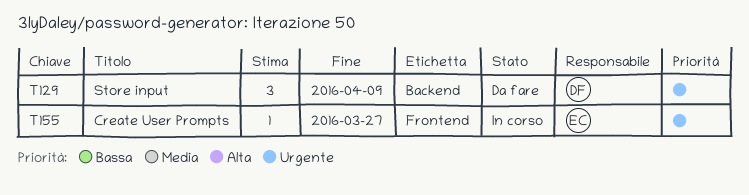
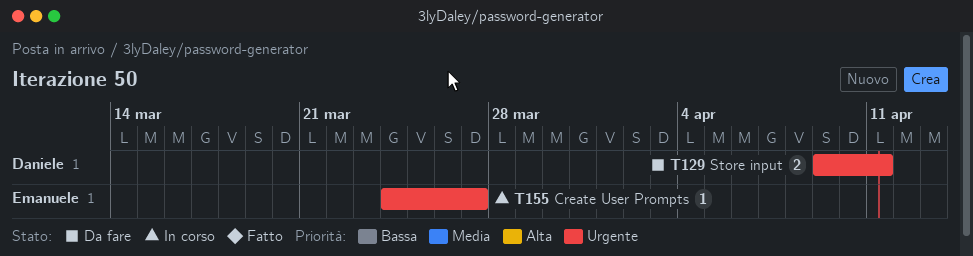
T129, estimate: 3 -> 2
T129, due: Apr 9 -> Apr 11

